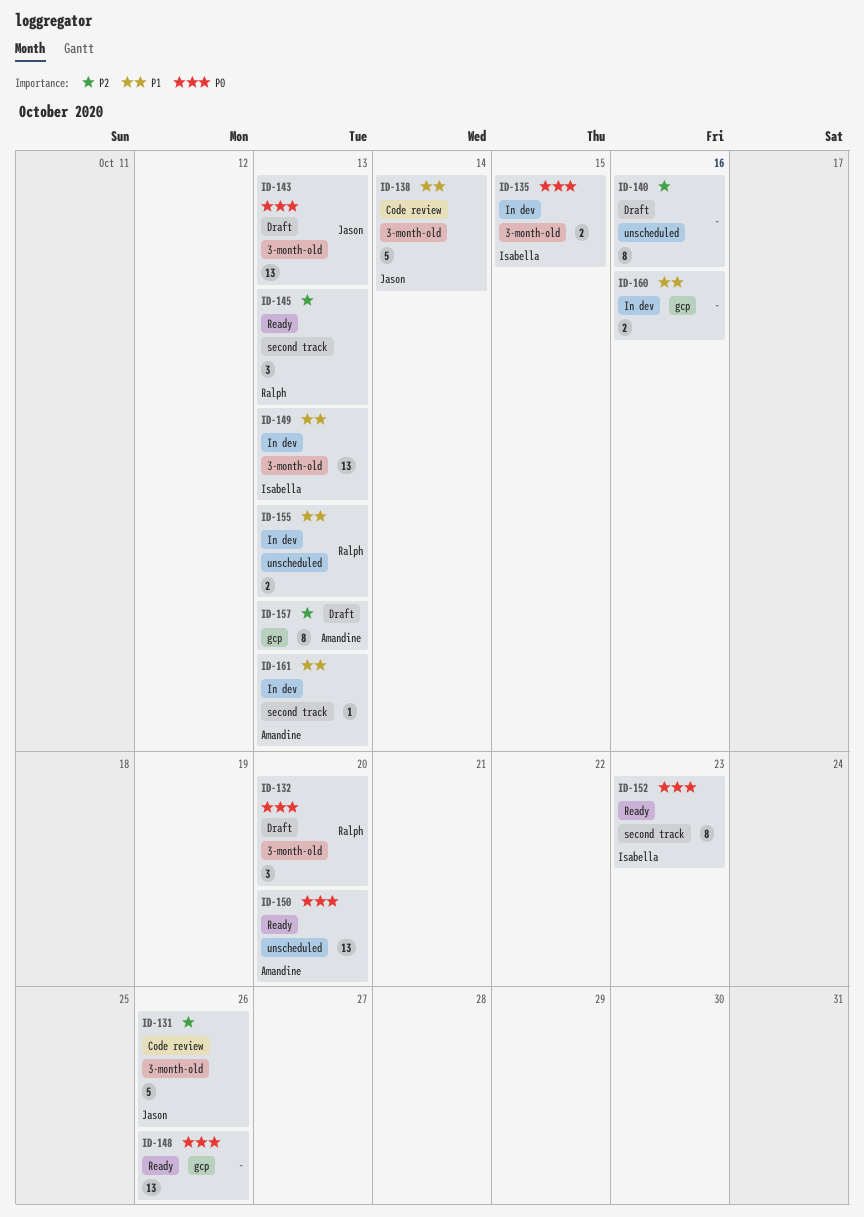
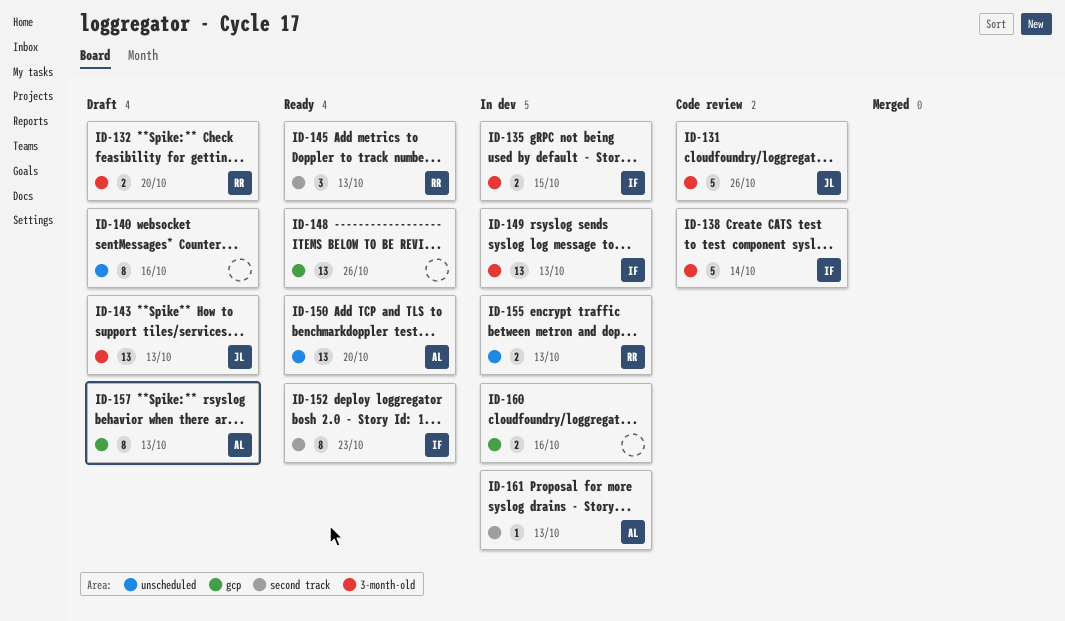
ID-132, estimate: 3 -> 2
ID-138, owner: Jason -> Isabella

